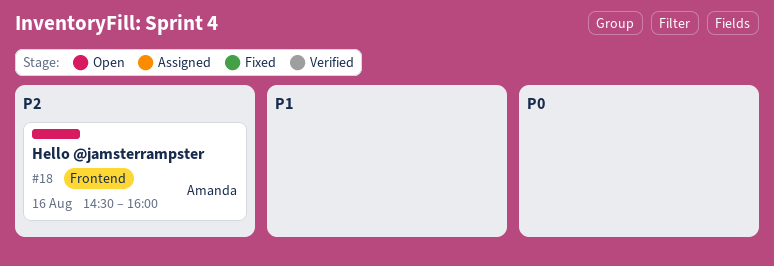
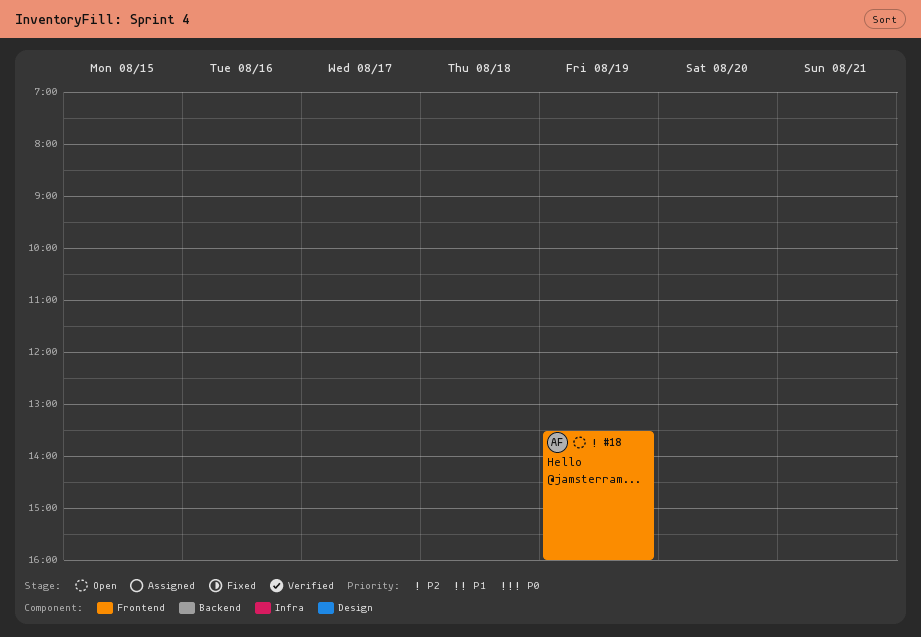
#18, day: Aug 16 -> Aug 19
#18, begins: 14:30 -> 13:30

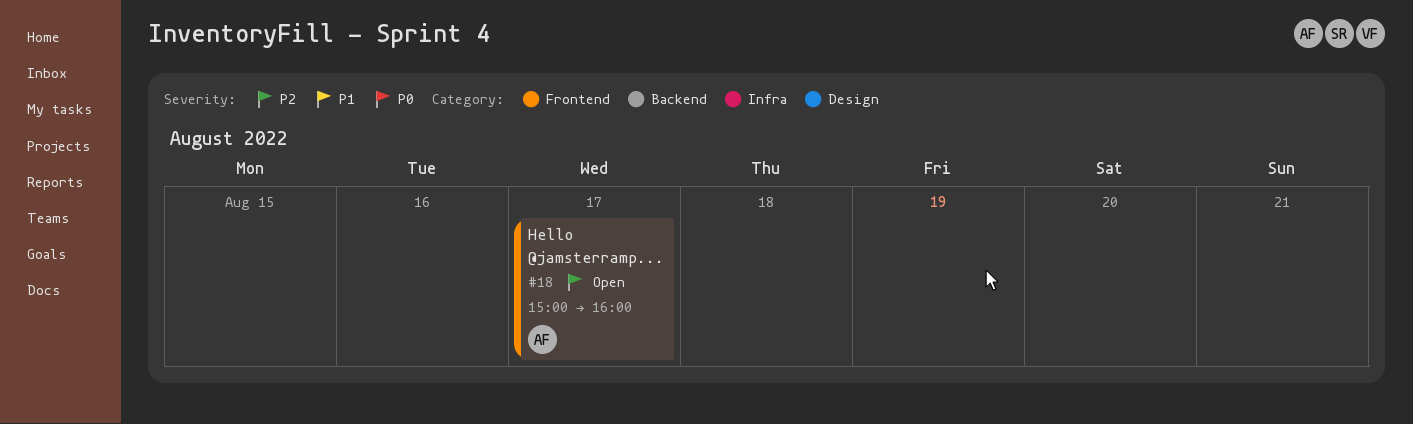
#18, day: Aug 19 -> Aug 17
#18, begins: 13:30 -> 15:00

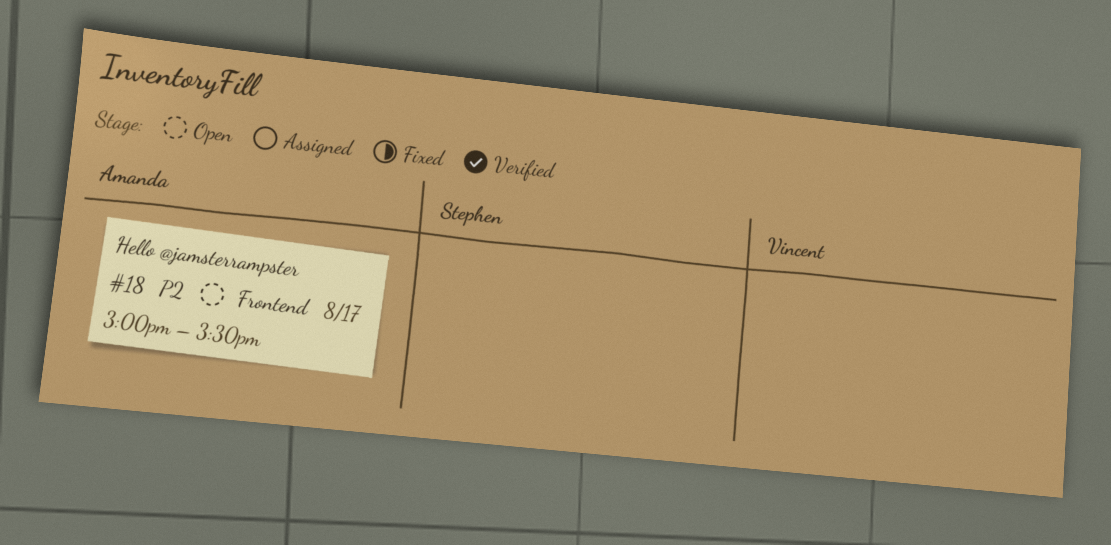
#18, ends: 16:00 -> 15:30

